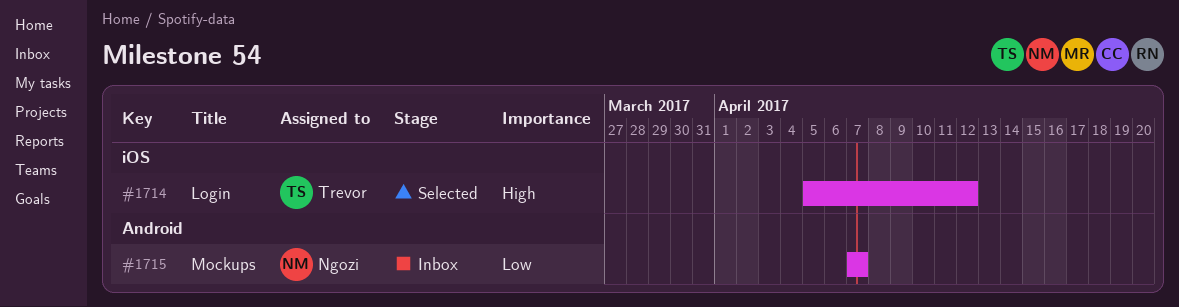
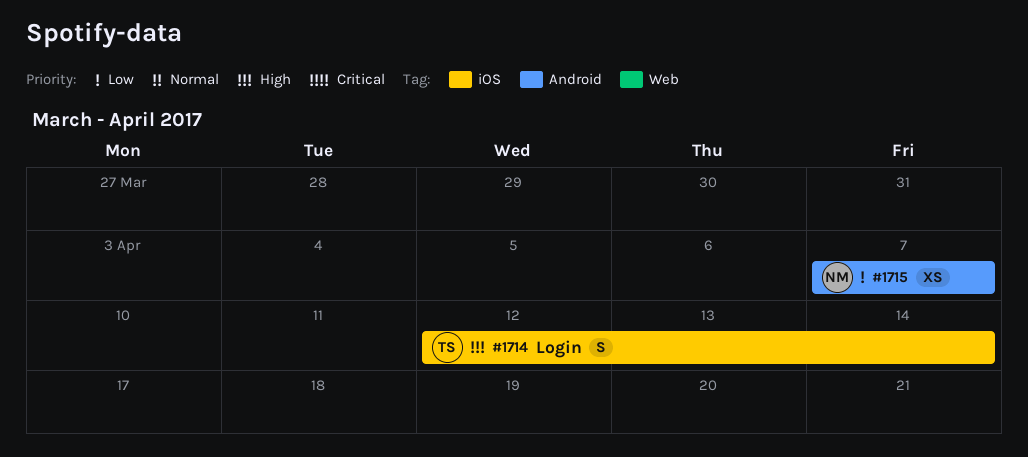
#1714, start: Apr 5 -> Apr 12
#1714, due: Apr 12 -> Apr 14

